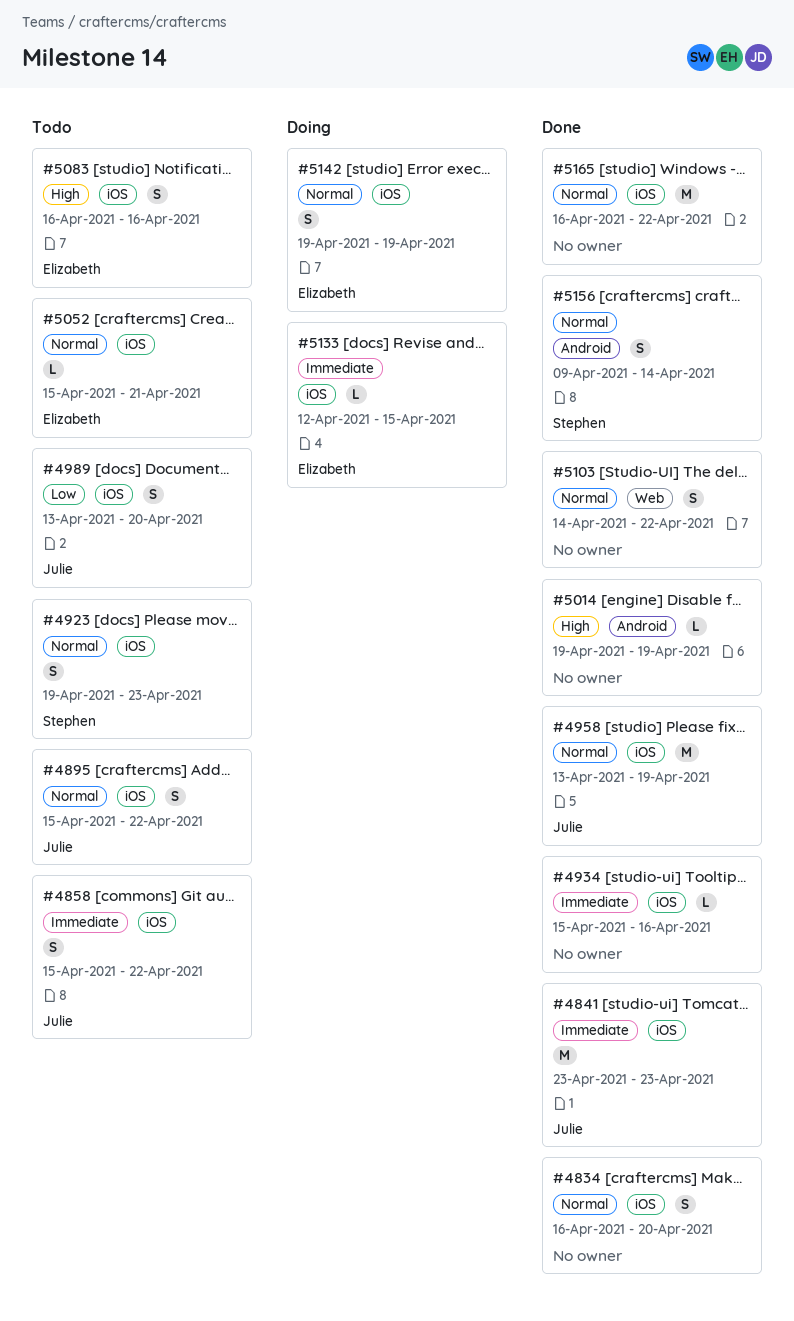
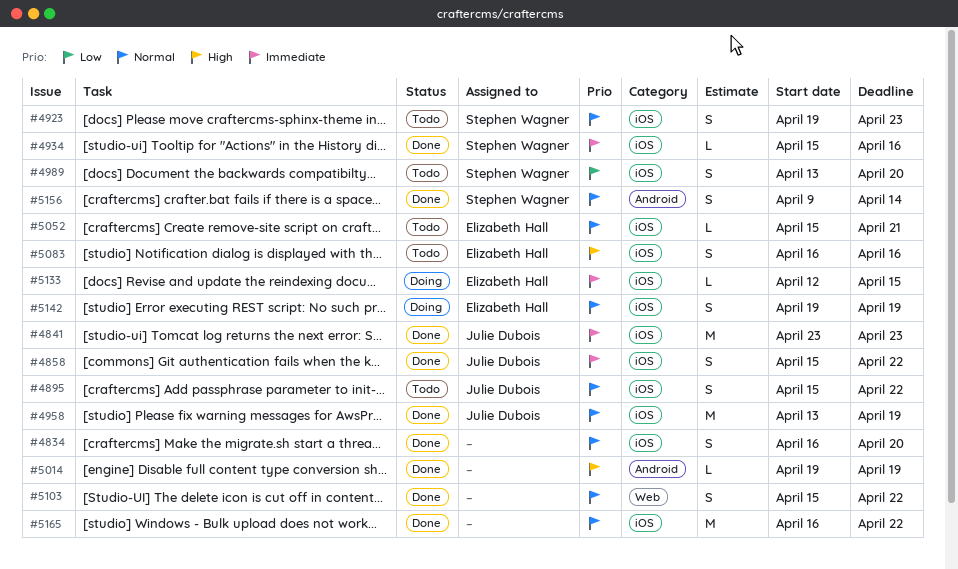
#4858, status: Todo -> Done
#4934, owner: none -> Stephen Wagner
#4989, owner: Julie Dubois -> Stephen Wagner
#5103, start: Apr 14 -> Apr 15

